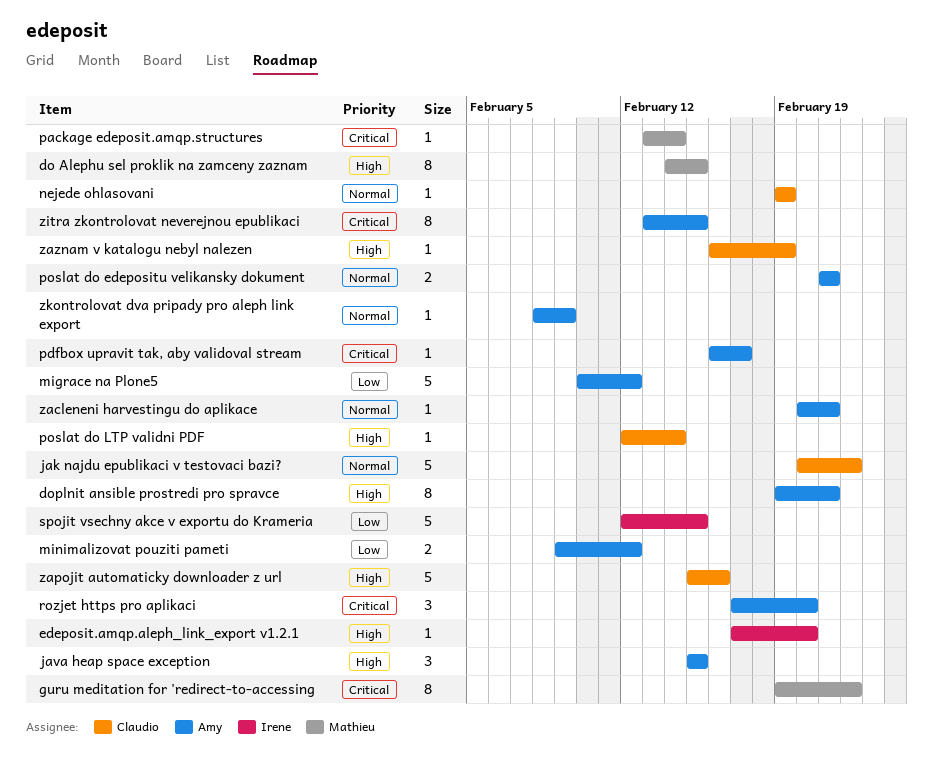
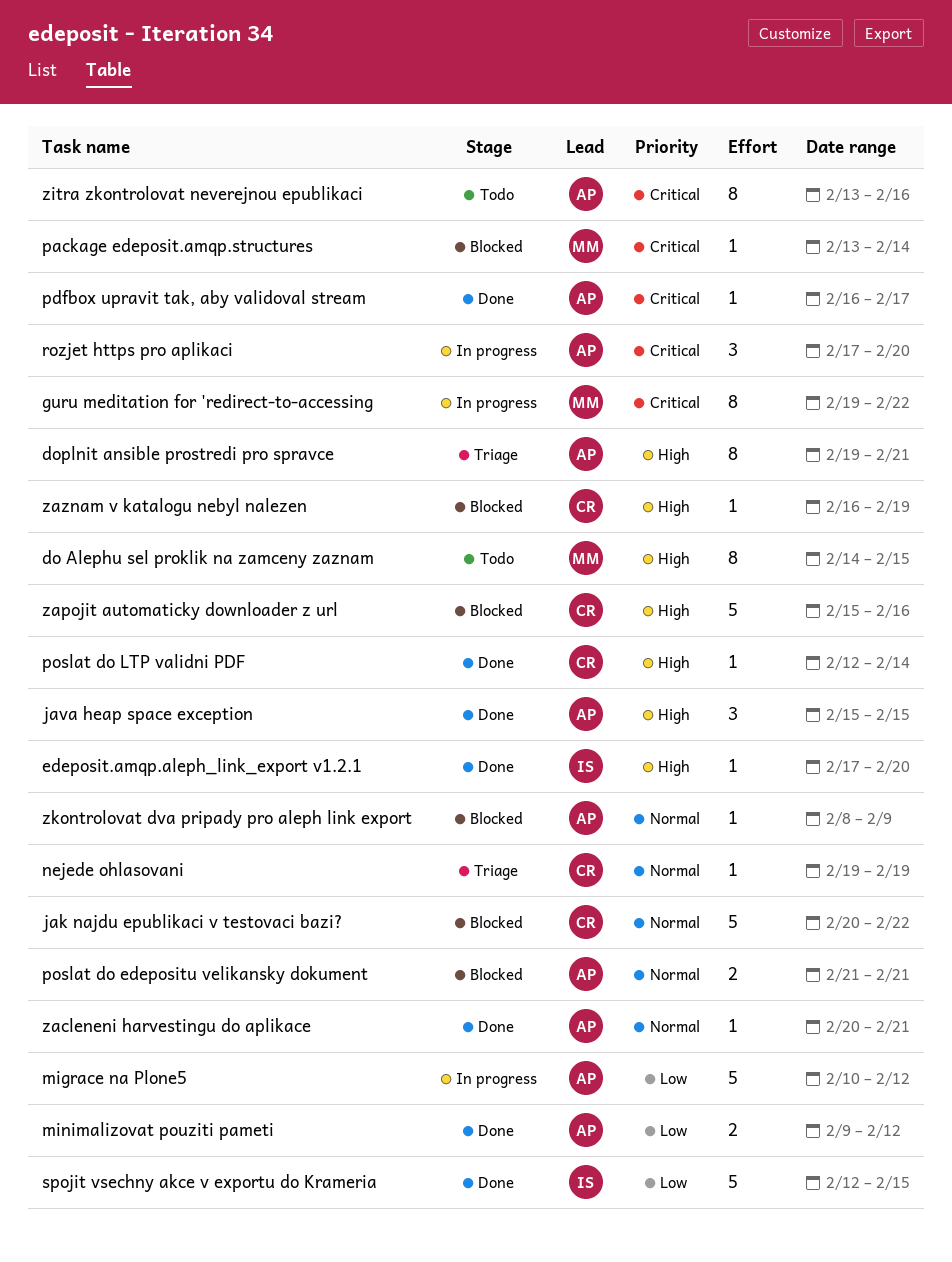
zitra zkontrolovat neverejnou epublikaci, due: Feb 15 -> Feb 16

